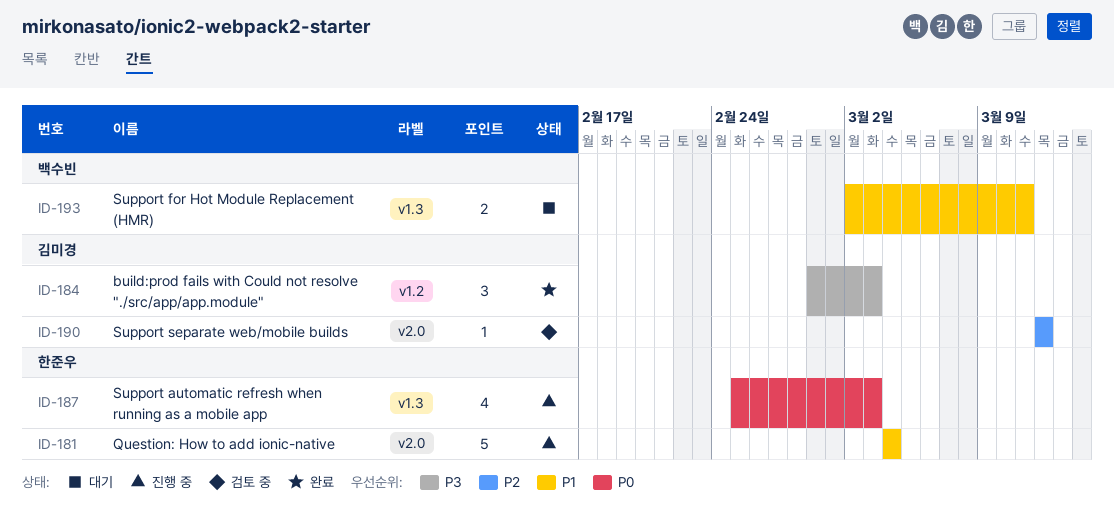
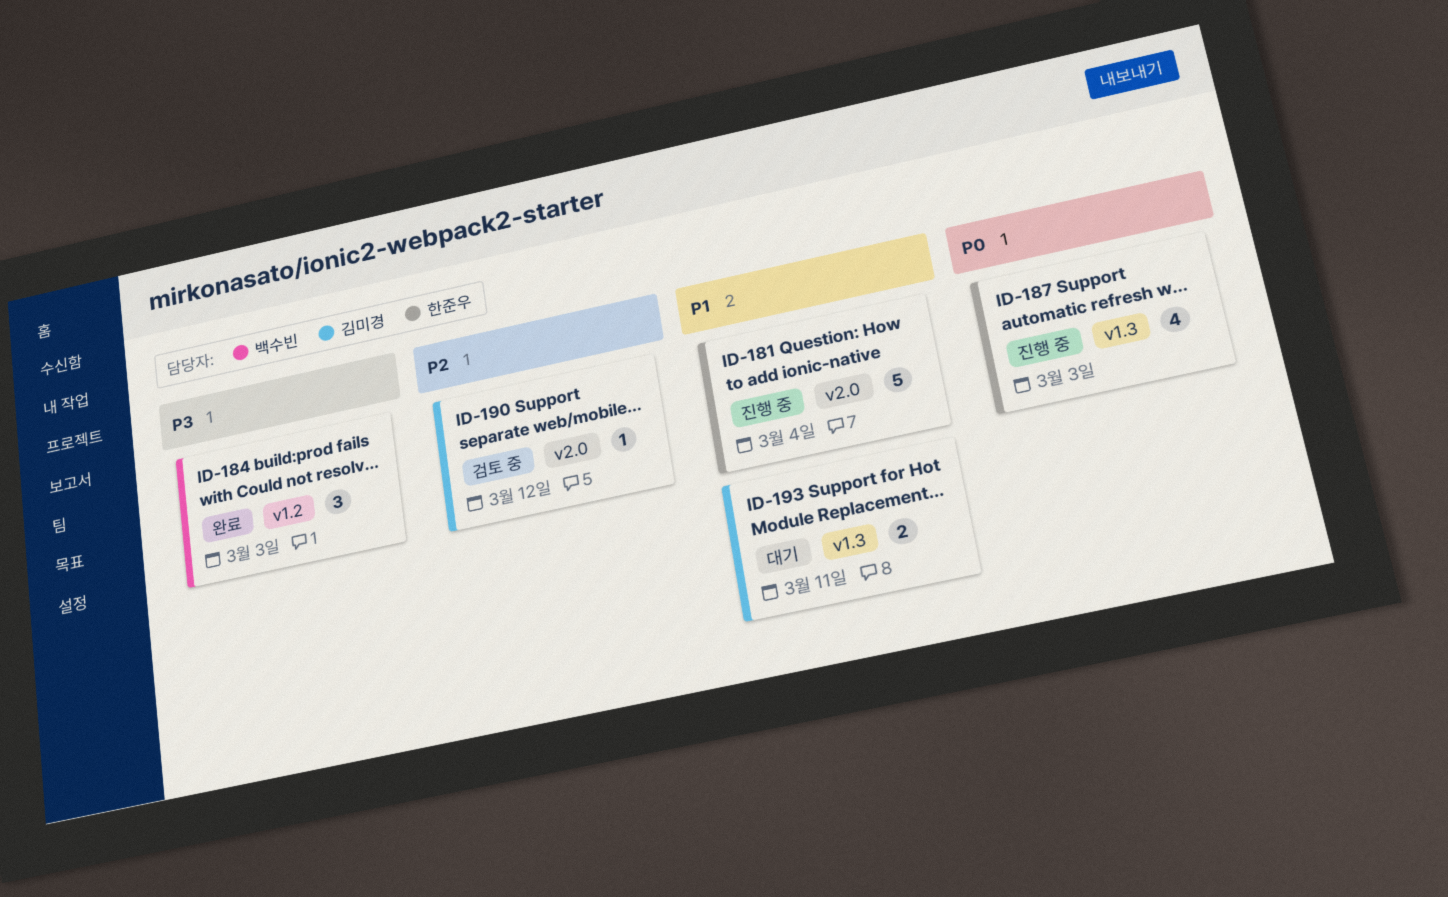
ID-184, owner: 김미경 -> 백수빈
ID-193, owner: 백수빈 -> 김미경

